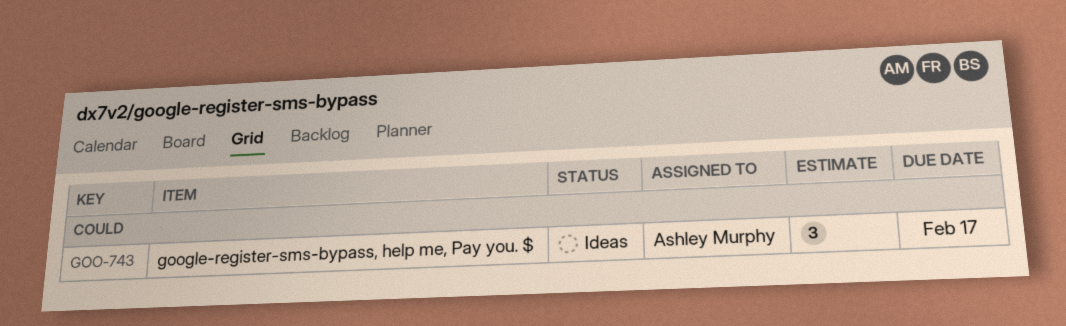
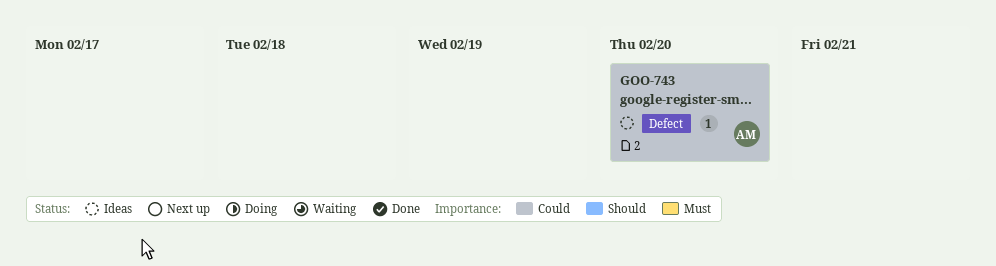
GOO-743, estimate: 3 -> 1
GOO-743, due: Feb 17 -> Feb 20

